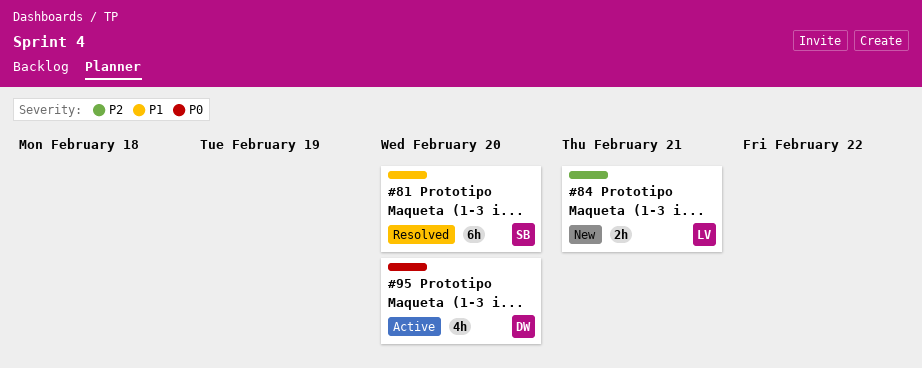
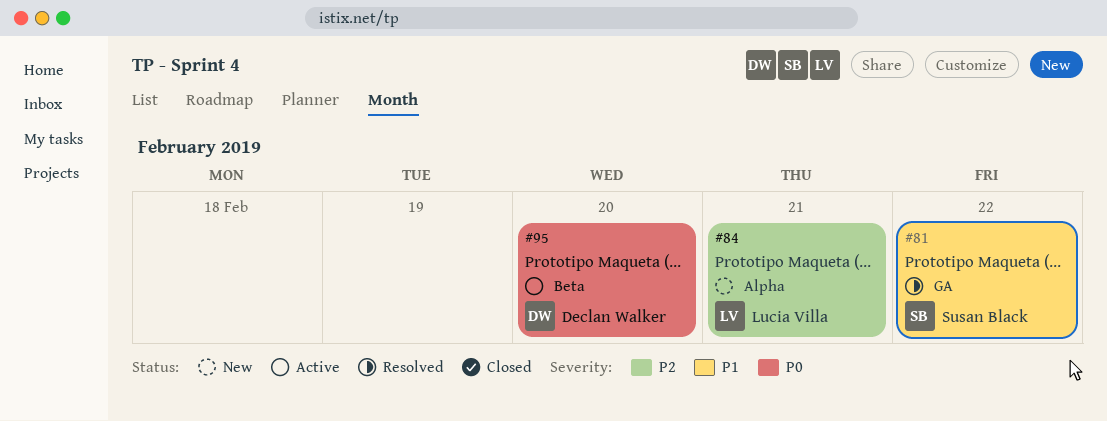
#81, due: Feb 20 -> Feb 22

